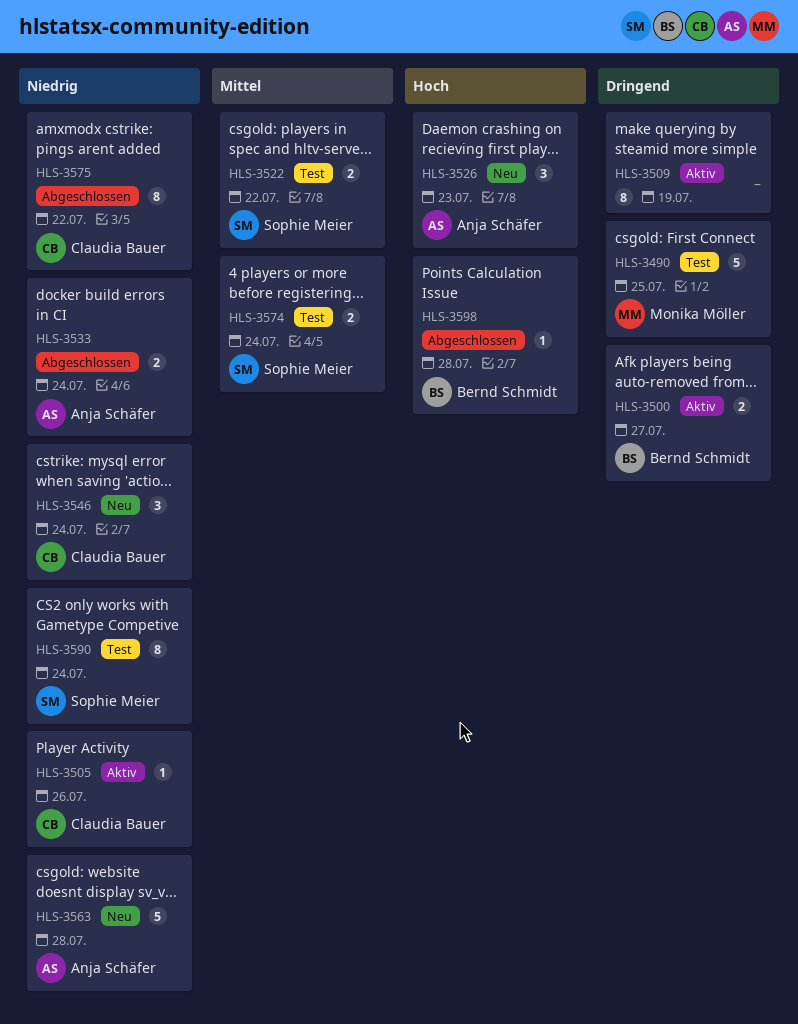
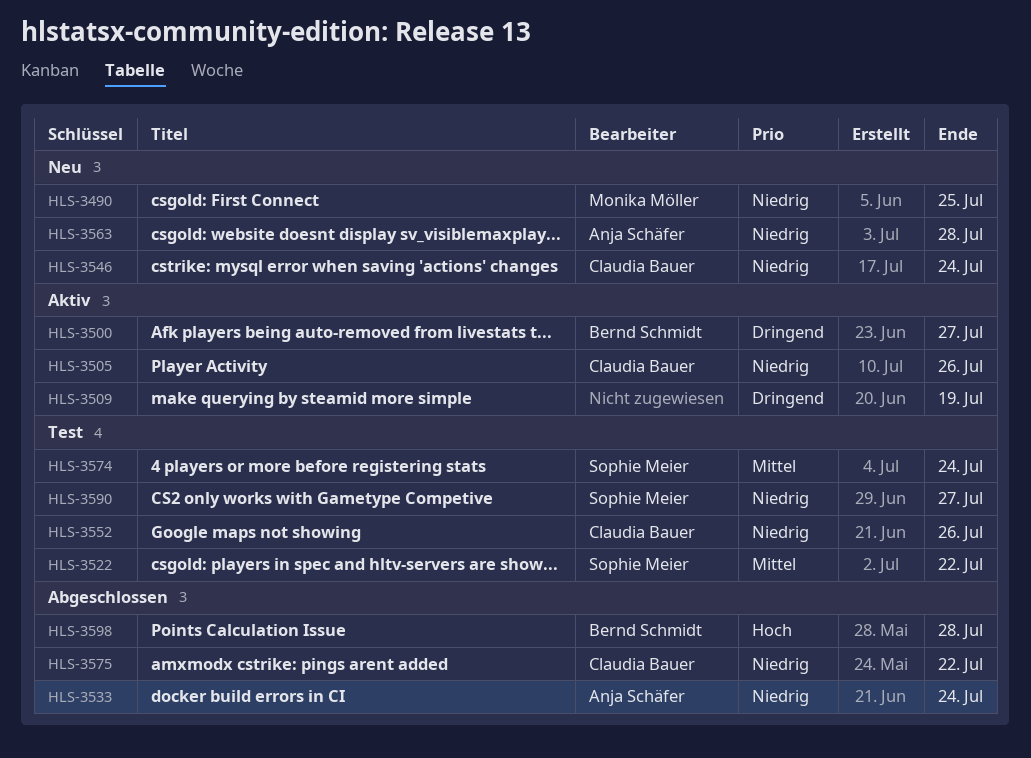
HLS-3490, status: Test -> Neu
HLS-3490, priority: Dringend -> Niedrig
HLS-3526: present -> none
HLS-3552: none -> present
HLS-3590, due: Jul 24 -> Jul 27

